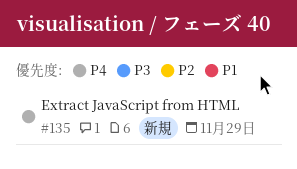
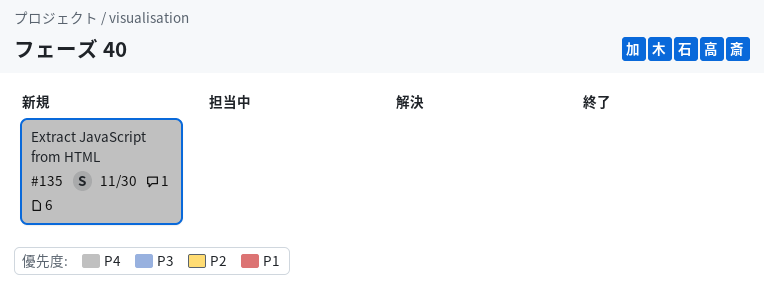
#135, due: Nov 29 -> Nov 30

